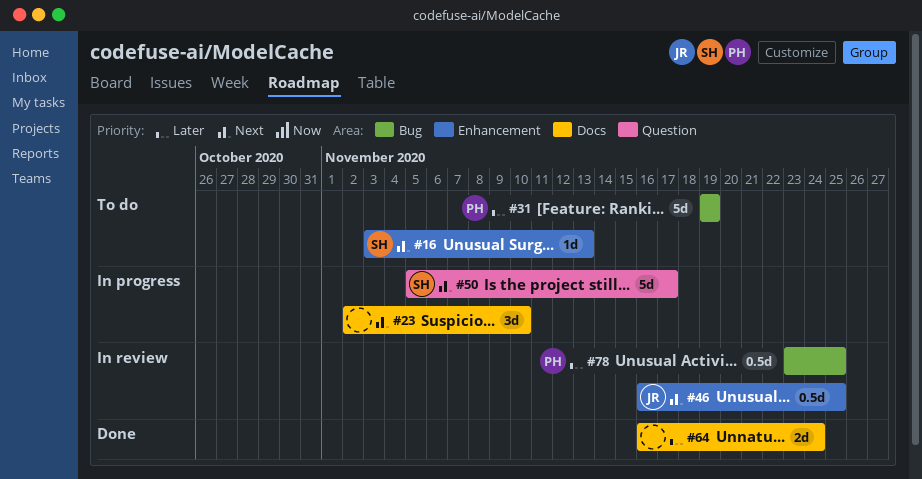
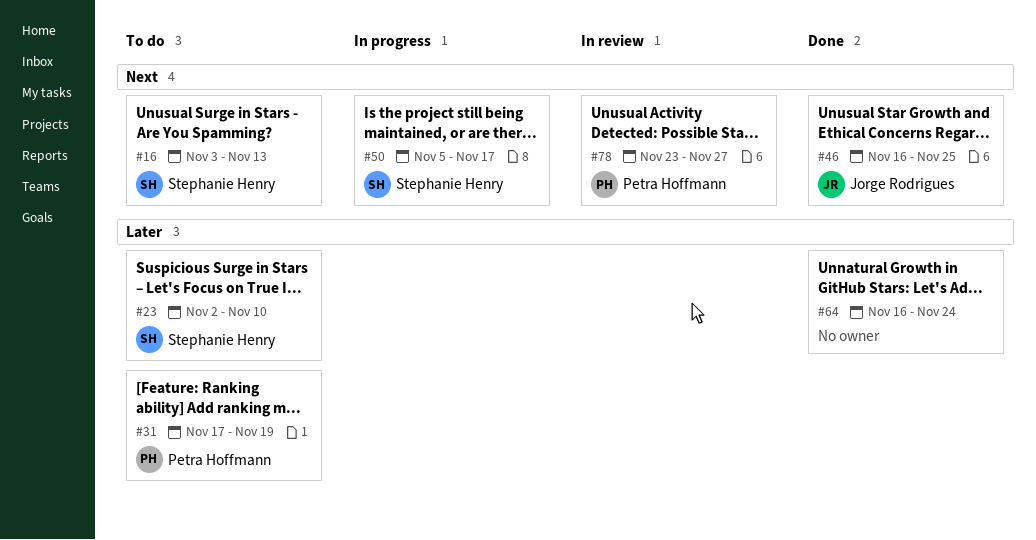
#23, status: In progress -> To do
#23, owner: none -> Stephanie Henry
#23, priority: Next -> Later
#31, start: Nov 19 -> Nov 17
#46, status: In review -> Done
#78, priority: Later -> Next
#78, due: Nov 25 -> Nov 27

